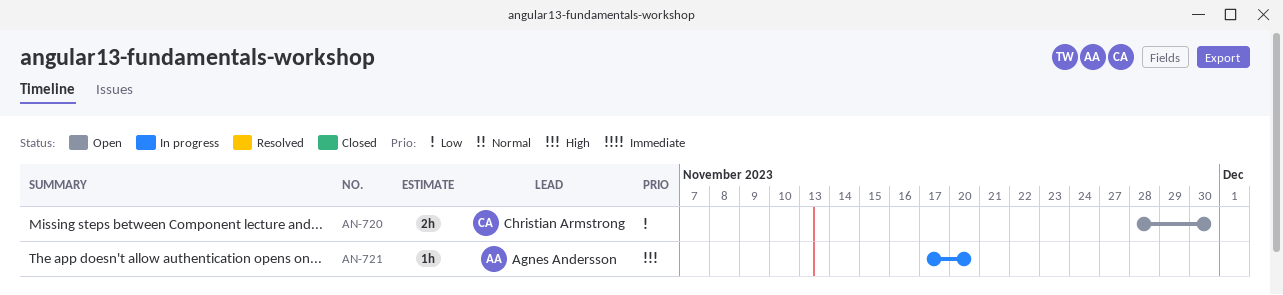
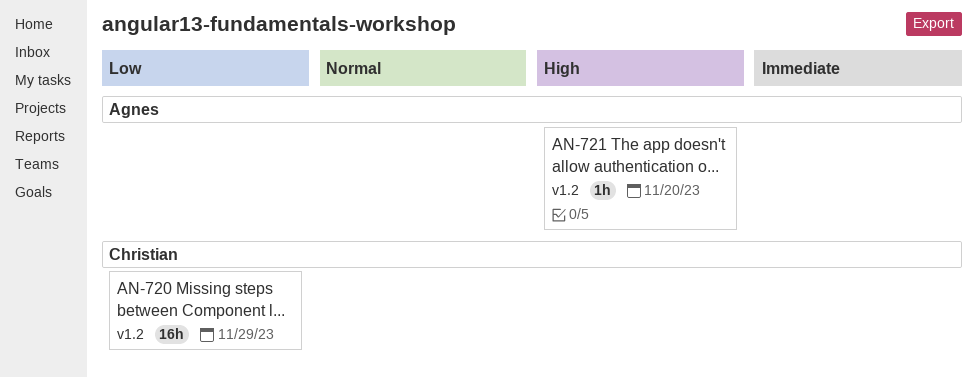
AN-720, estimate: 2h -> 16h
AN-720, due: Nov 30 -> Nov 29

